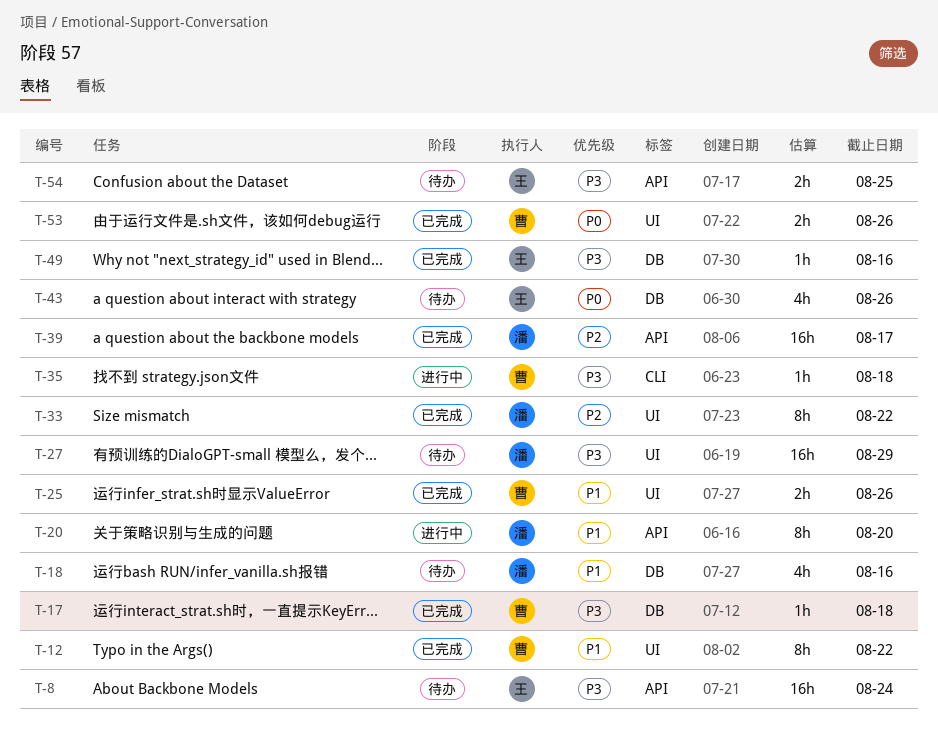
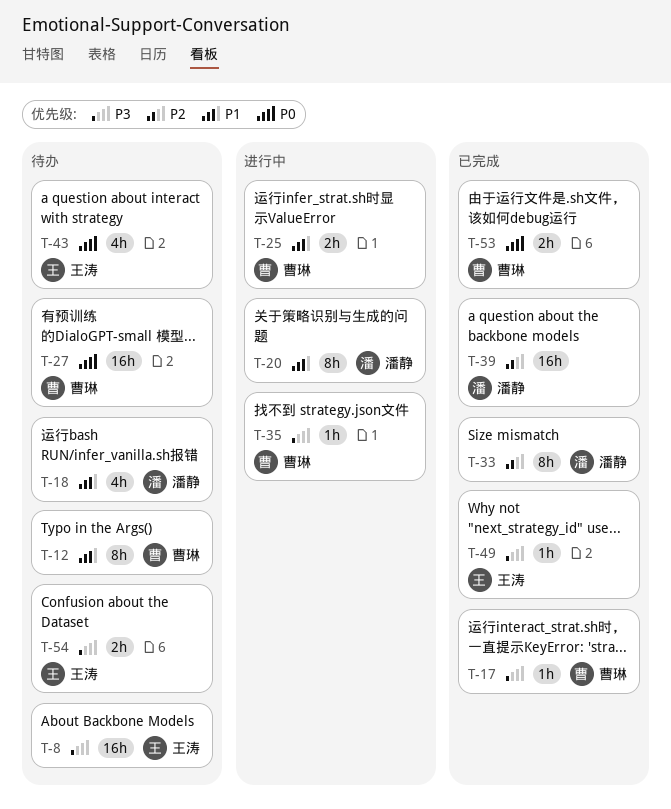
T-12, status: 已完成 -> 待办
T-25, status: 已完成 -> 进行中
T-27, owner: 潘静 -> 曹琳
T-27, priority: P3 -> P0

